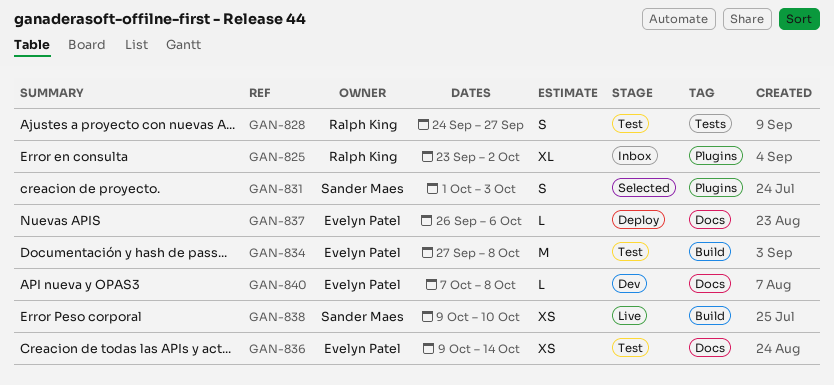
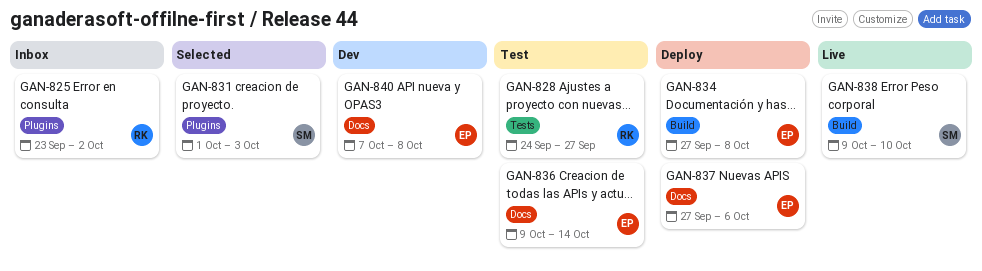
GAN-834, status: Test -> Deploy
GAN-837, start: Sep 26 -> Sep 27

